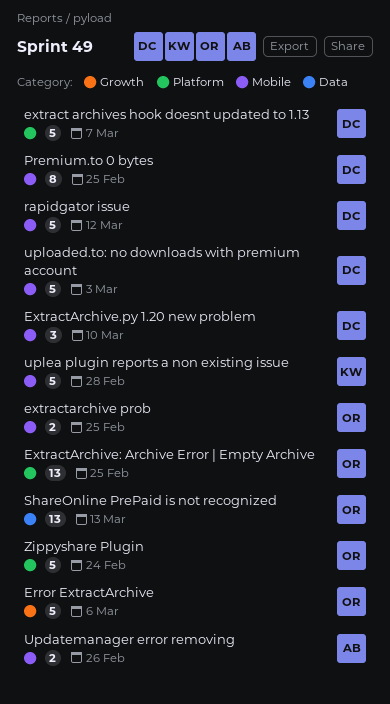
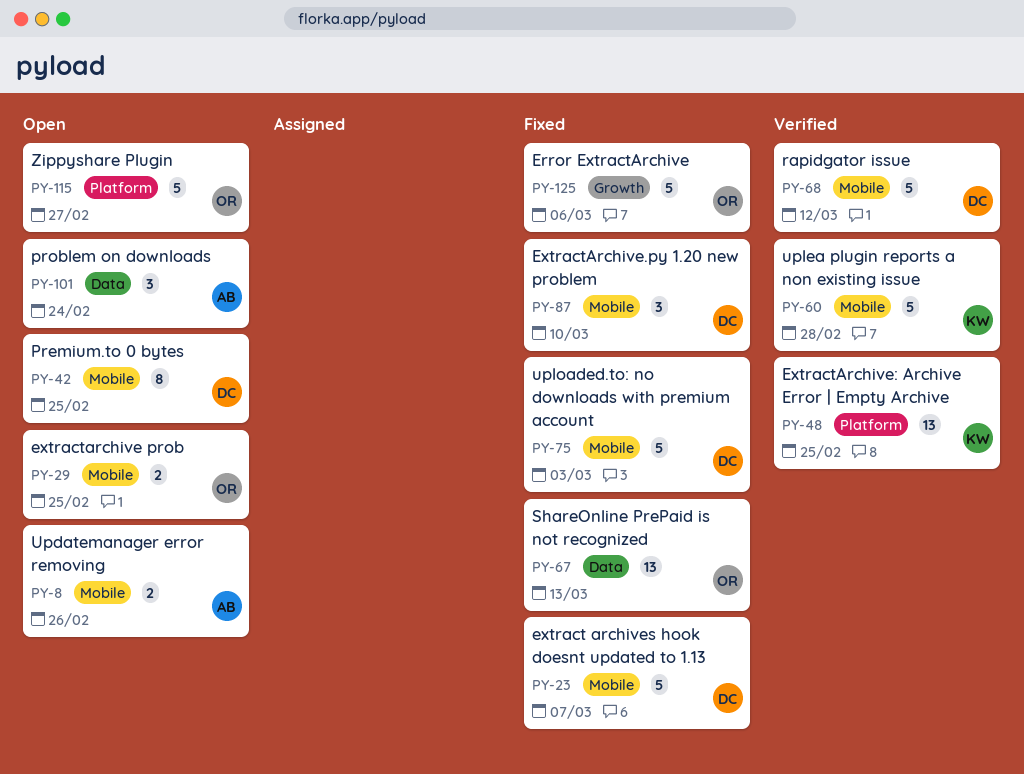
extract archives hook doesnt updated to 1.13, label: Platform -> Mobile
ExtractArchive: Archive Error | Empty Archive, owner: OR -> KW
problem on downloads: none -> present
Zippyshare Plugin, due: Feb 24 -> Feb 27

